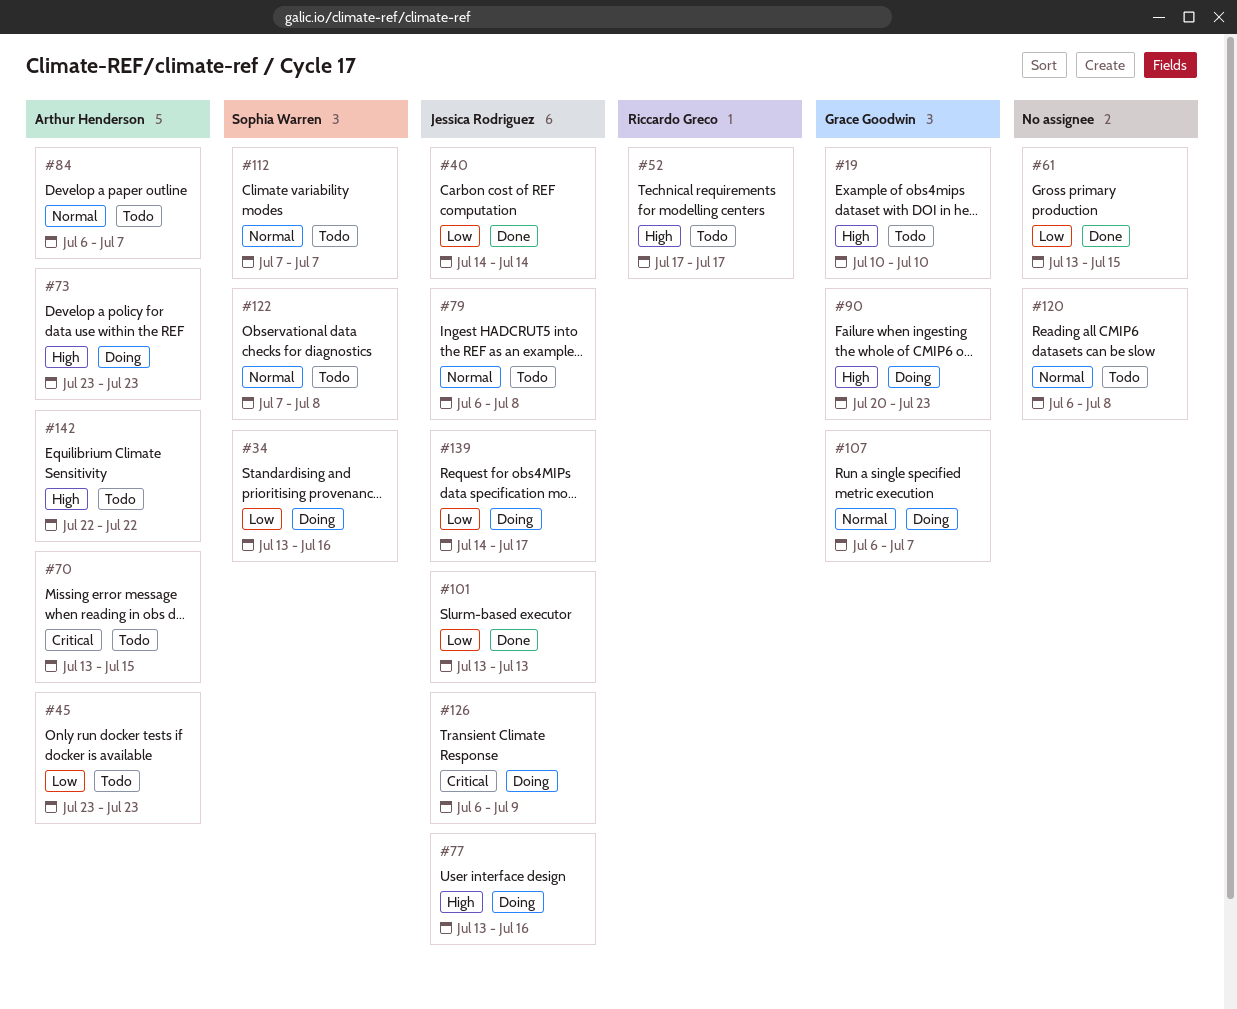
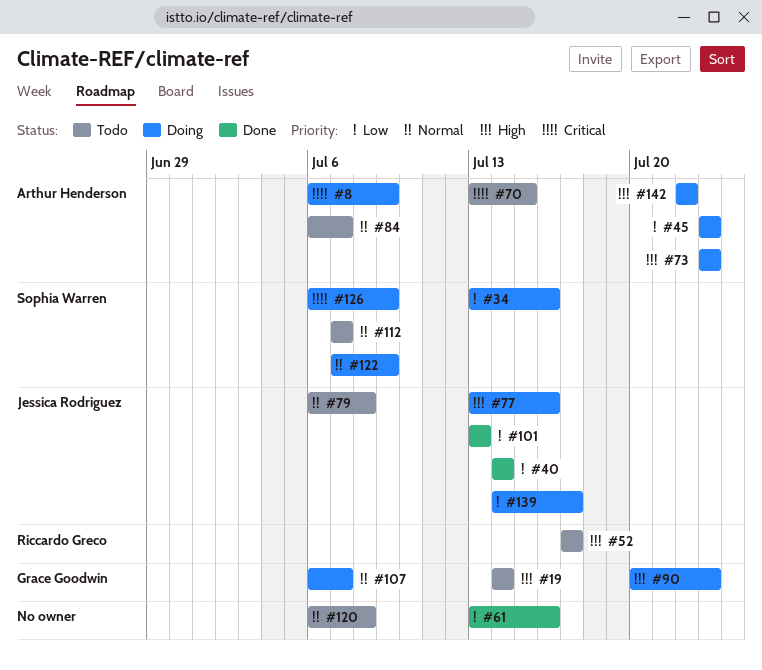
#8: none -> present
#19, start: Jul 10 -> Jul 14
#19, due: Jul 10 -> Jul 14
#45, status: Todo -> Doing
#61, due: Jul 15 -> Jul 16
#122, status: Todo -> Doing
#122, due: Jul 8 -> Jul 9
#126, owner: Jessica Rodriguez -> Sophia Warren
#142, status: Todo -> Doing

